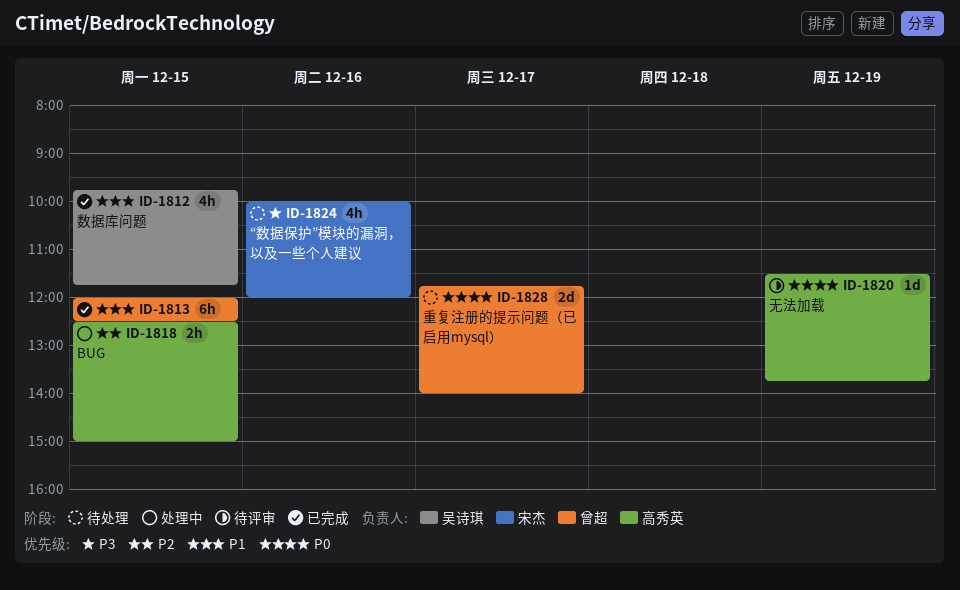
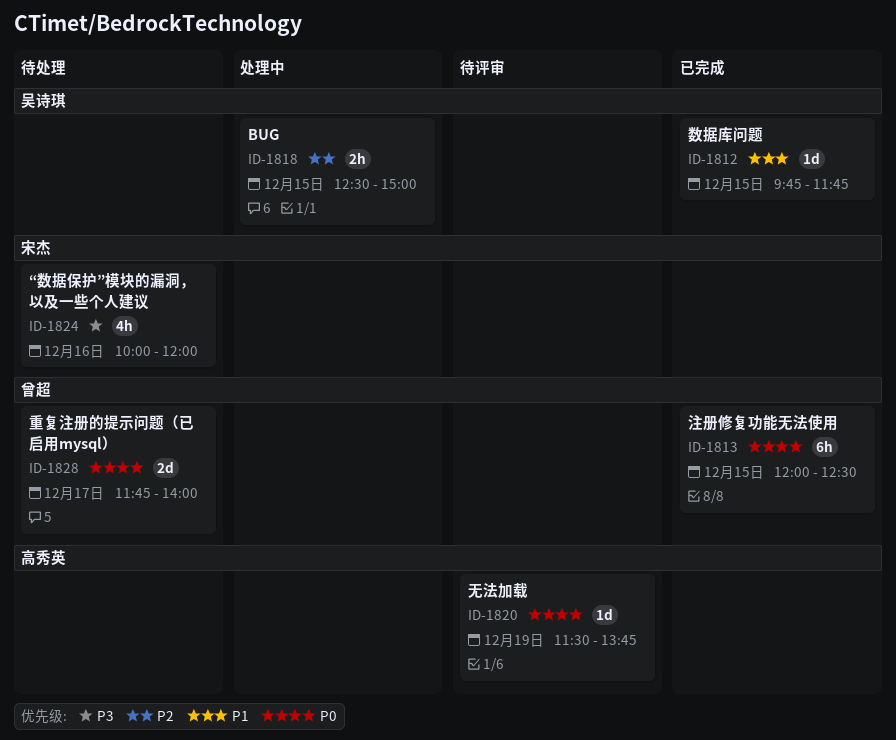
ID-1812, estimate: 4h -> 1d
ID-1813, priority: P1 -> P0
ID-1818, owner: 高秀英 -> 吴诗琪

